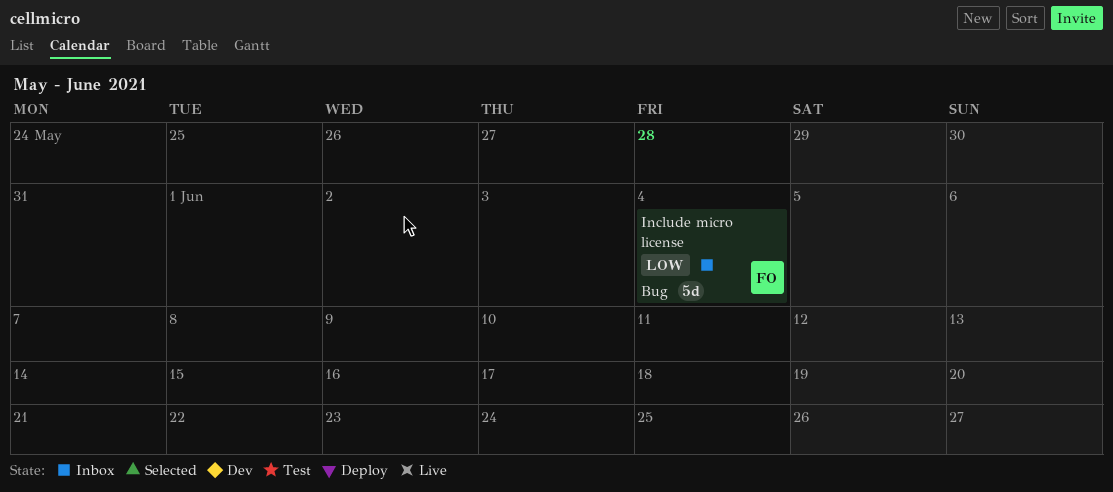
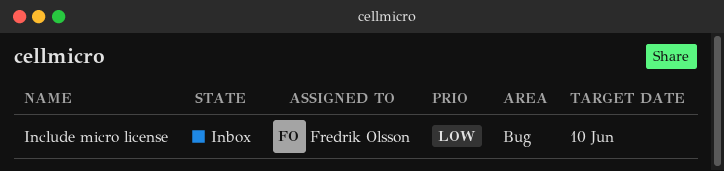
Include micro license, due: Jun 4 -> Jun 10

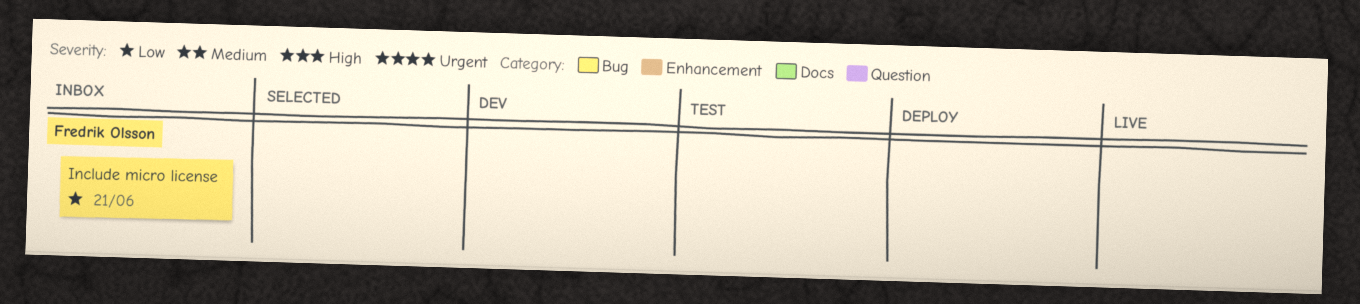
Include micro license, due: Jun 10 -> Jun 21

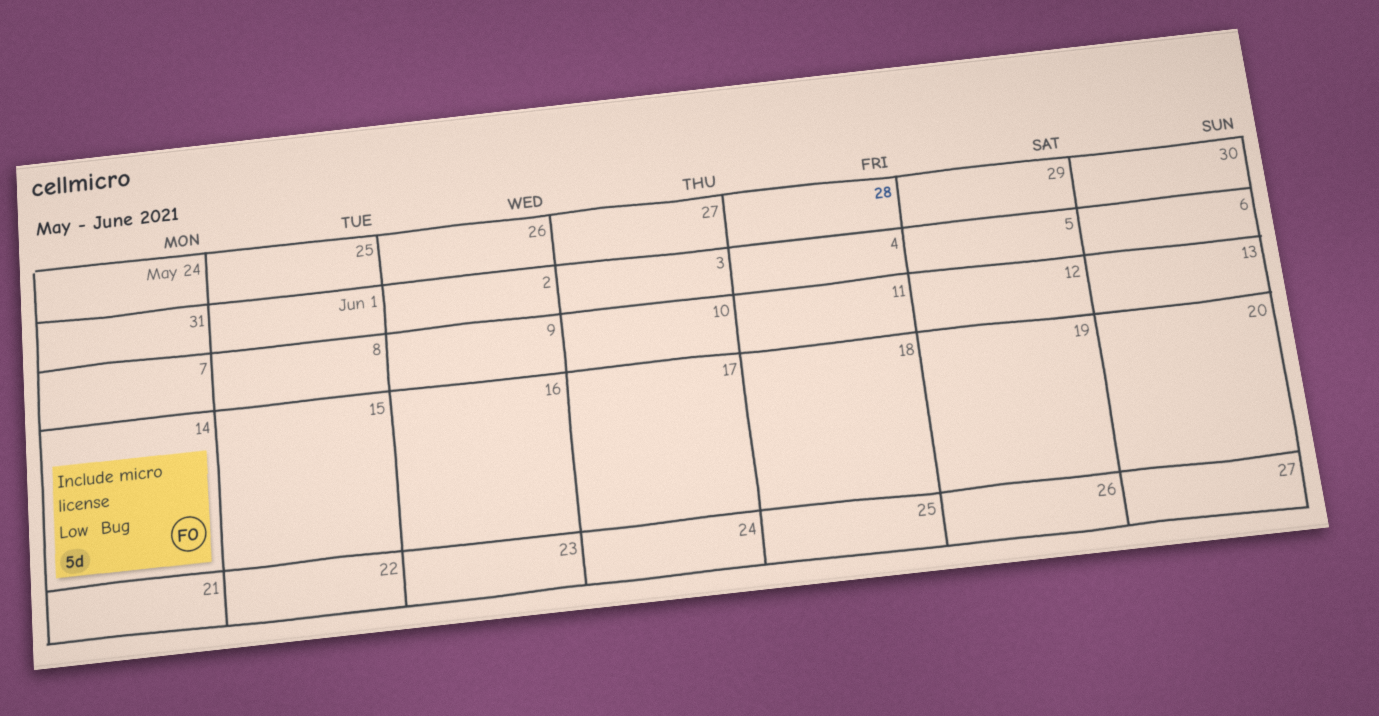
Include micro license, due: Jun 21 -> Jun 14

